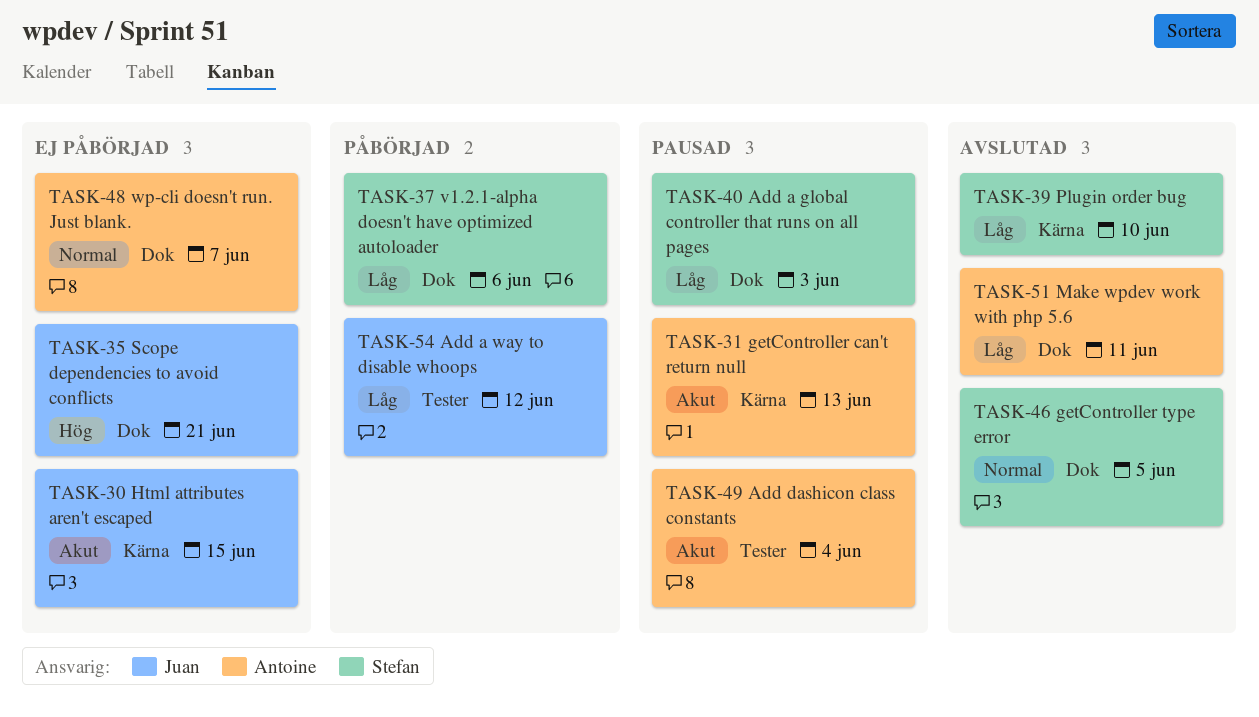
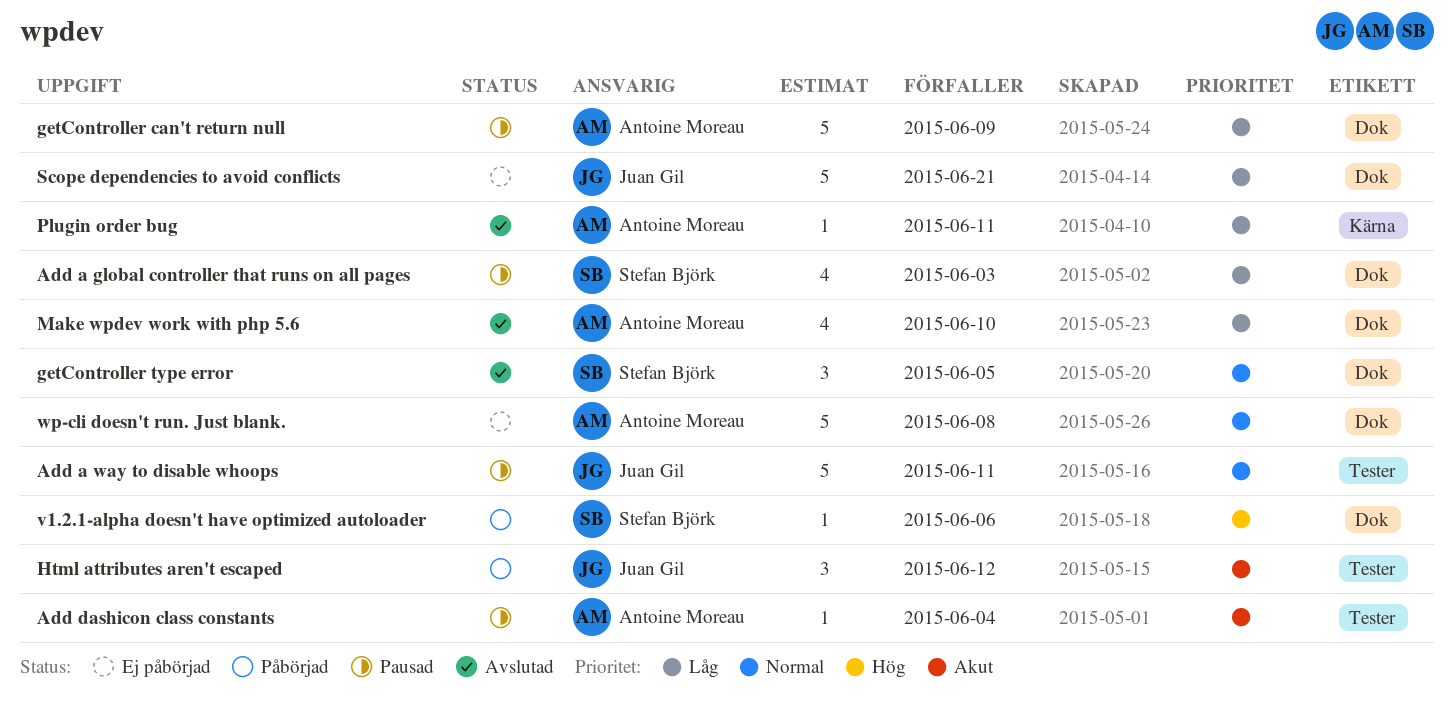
Add a way to disable whoops, status: Påbörjad -> Pausad
Add a way to disable whoops, priority: Låg -> Normal
Add a way to disable whoops, due: Jun 12 -> Jun 11
getController can't return null, priority: Akut -> Låg
getController can't return null, label: Kärna -> Dok
getController can't return null, due: Jun 13 -> Jun 9
Html attributes aren't escaped, status: Ej påbörjad -> Påbörjad
Html attributes aren't escaped, label: Kärna -> Tester
Html attributes aren't escaped, due: Jun 15 -> Jun 12
Make wpdev work with php 5.6, due: Jun 11 -> Jun 10
Plugin order bug, owner: Stefan Björk -> Antoine Moreau
Plugin order bug, due: Jun 10 -> Jun 11
Scope dependencies to avoid conflicts, priority: Hög -> Låg
v1.2.1-alpha doesn't have optimized autoloader, priority: Låg -> Hög
wp-cli doesn't run. Just blank., due: Jun 7 -> Jun 8

